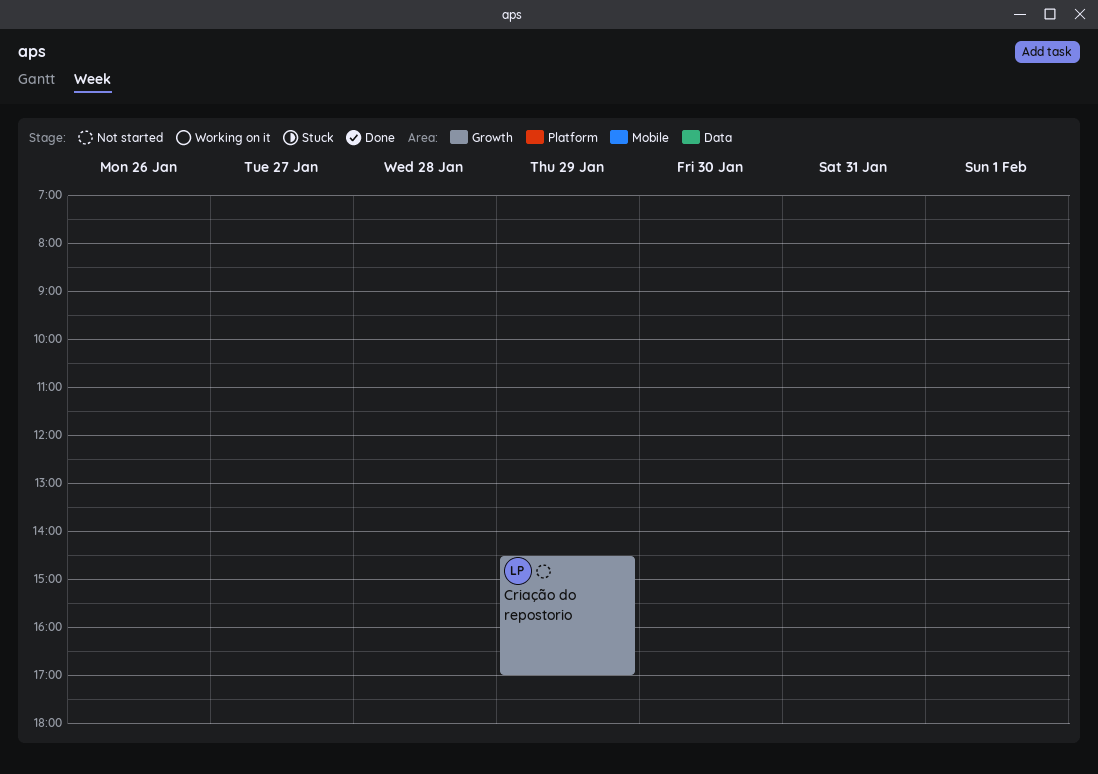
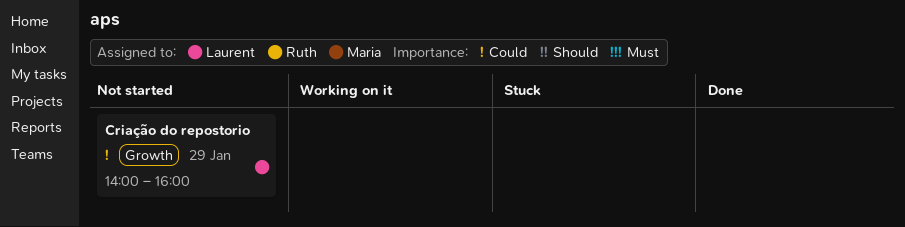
Criação do repostorio, begins: 14:30 -> 14:00
Criação do repostorio, ends: 17:00 -> 16:00

